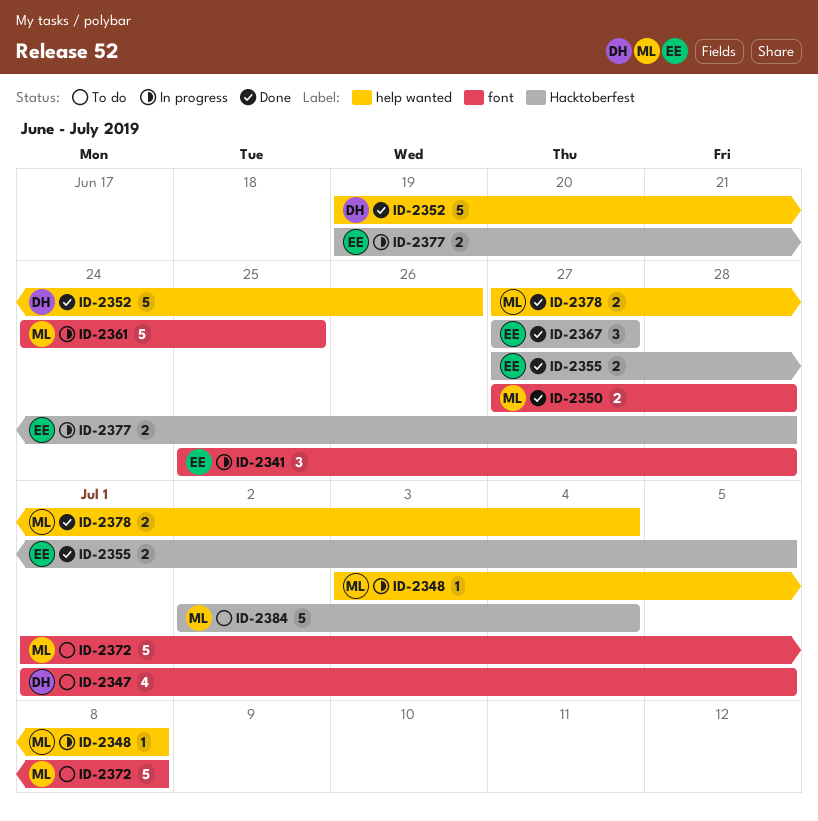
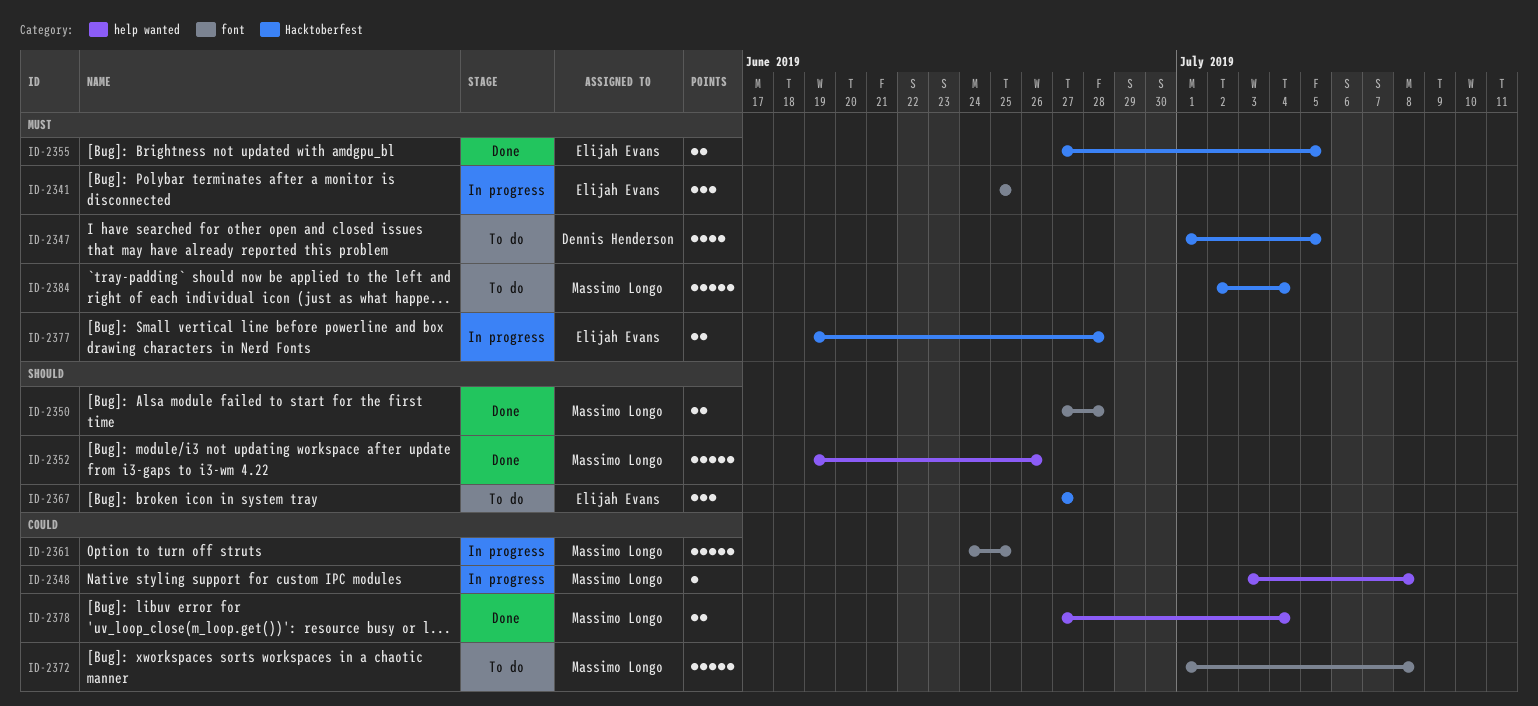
ID-2341, due: Jun 28 -> Jun 25
ID-2347, label: font -> Hacktoberfest
ID-2352, owner: Dennis Henderson -> Massimo Longo
ID-2367, status: Done -> To do

